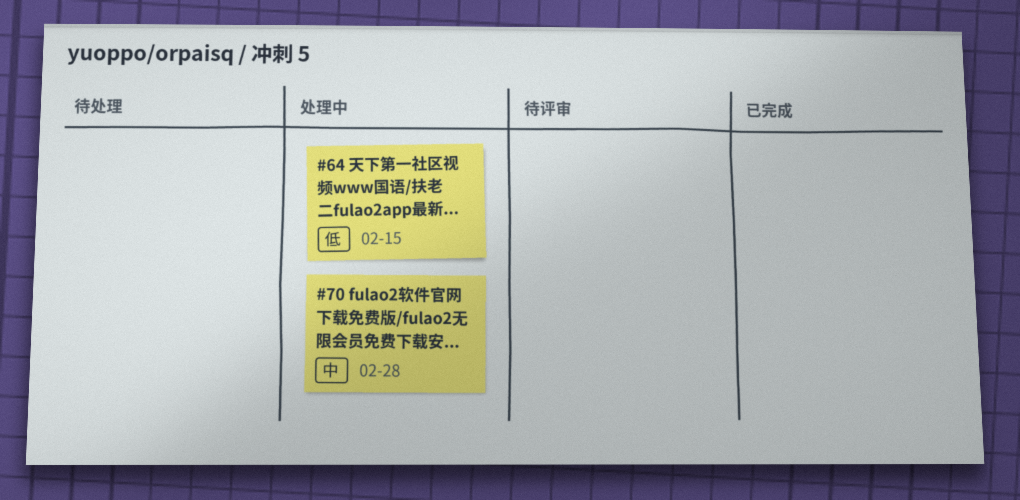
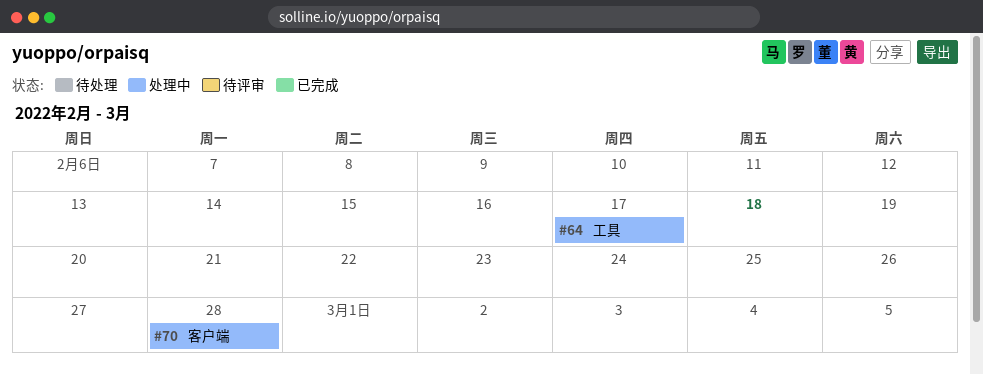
#64, due: Feb 15 -> Feb 17

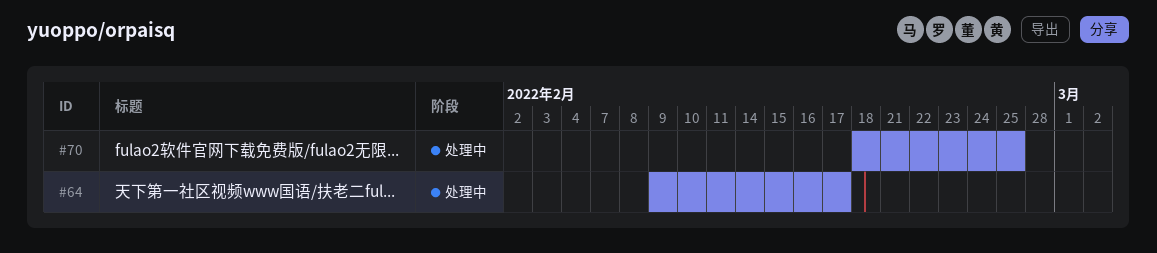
#70, due: Feb 28 -> Feb 25

